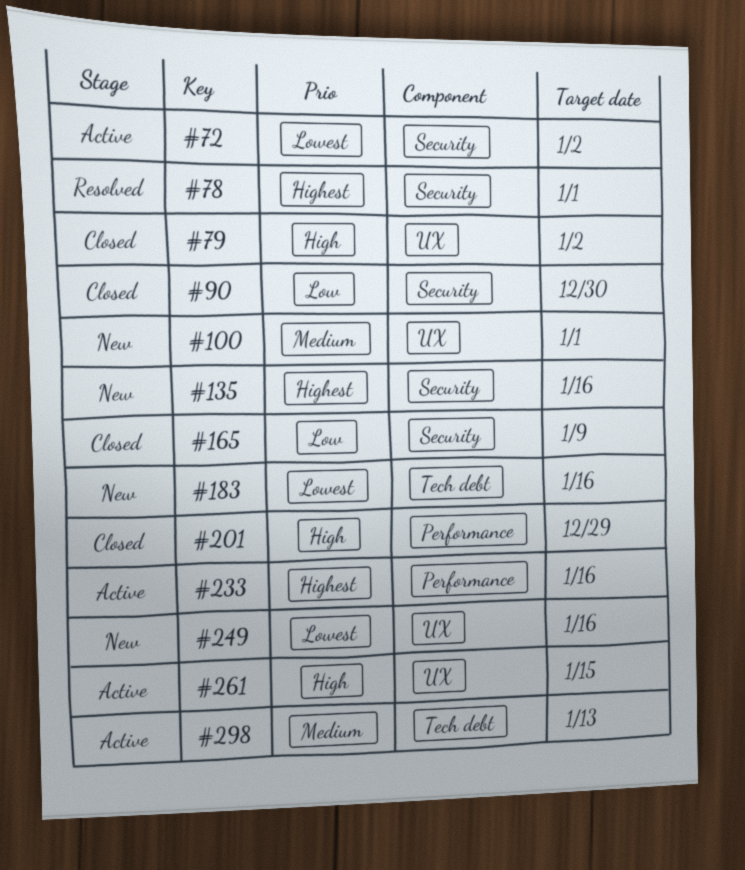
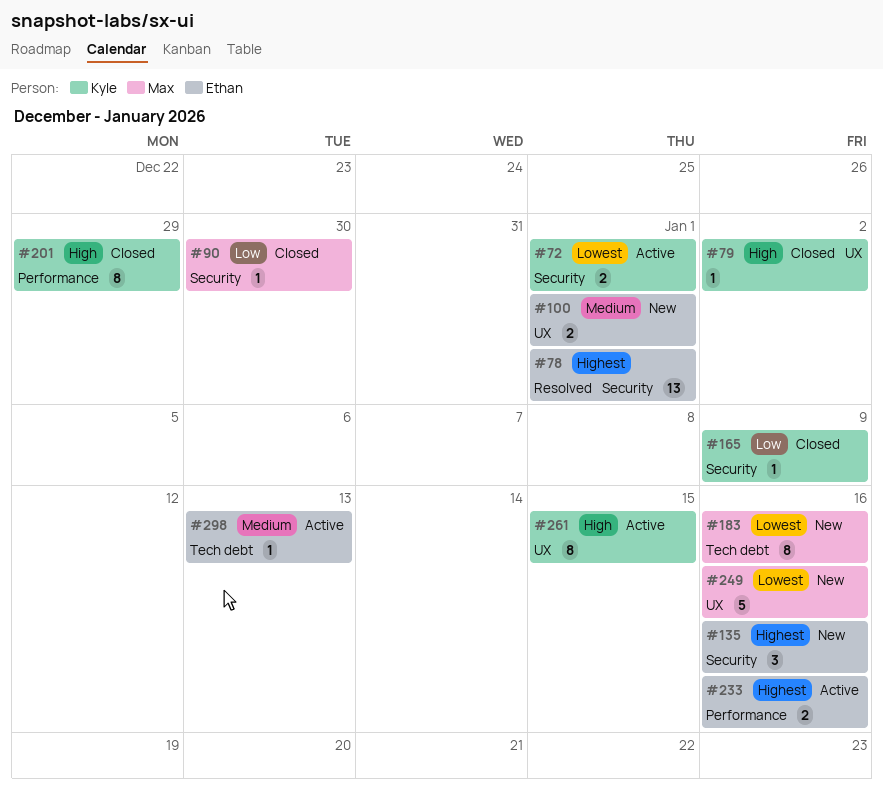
#72, due: Jan 2 -> Jan 1

